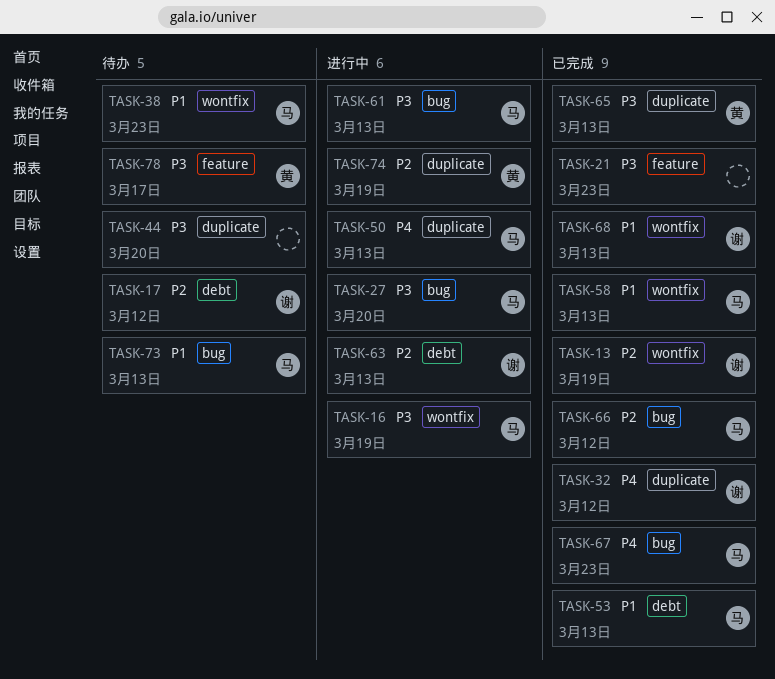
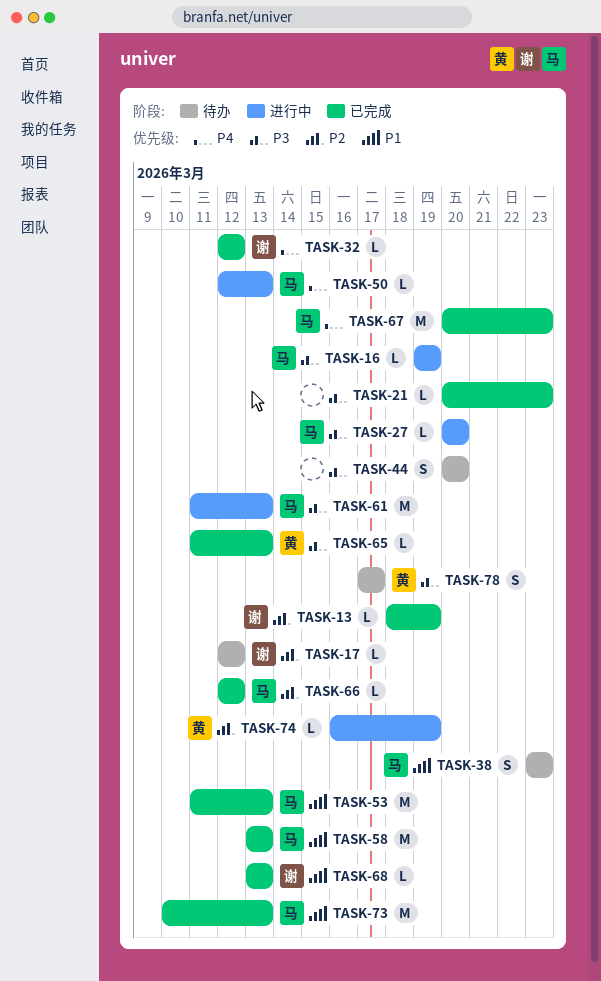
TASK-63: present -> none
TASK-73, status: 待办 -> 已完成

